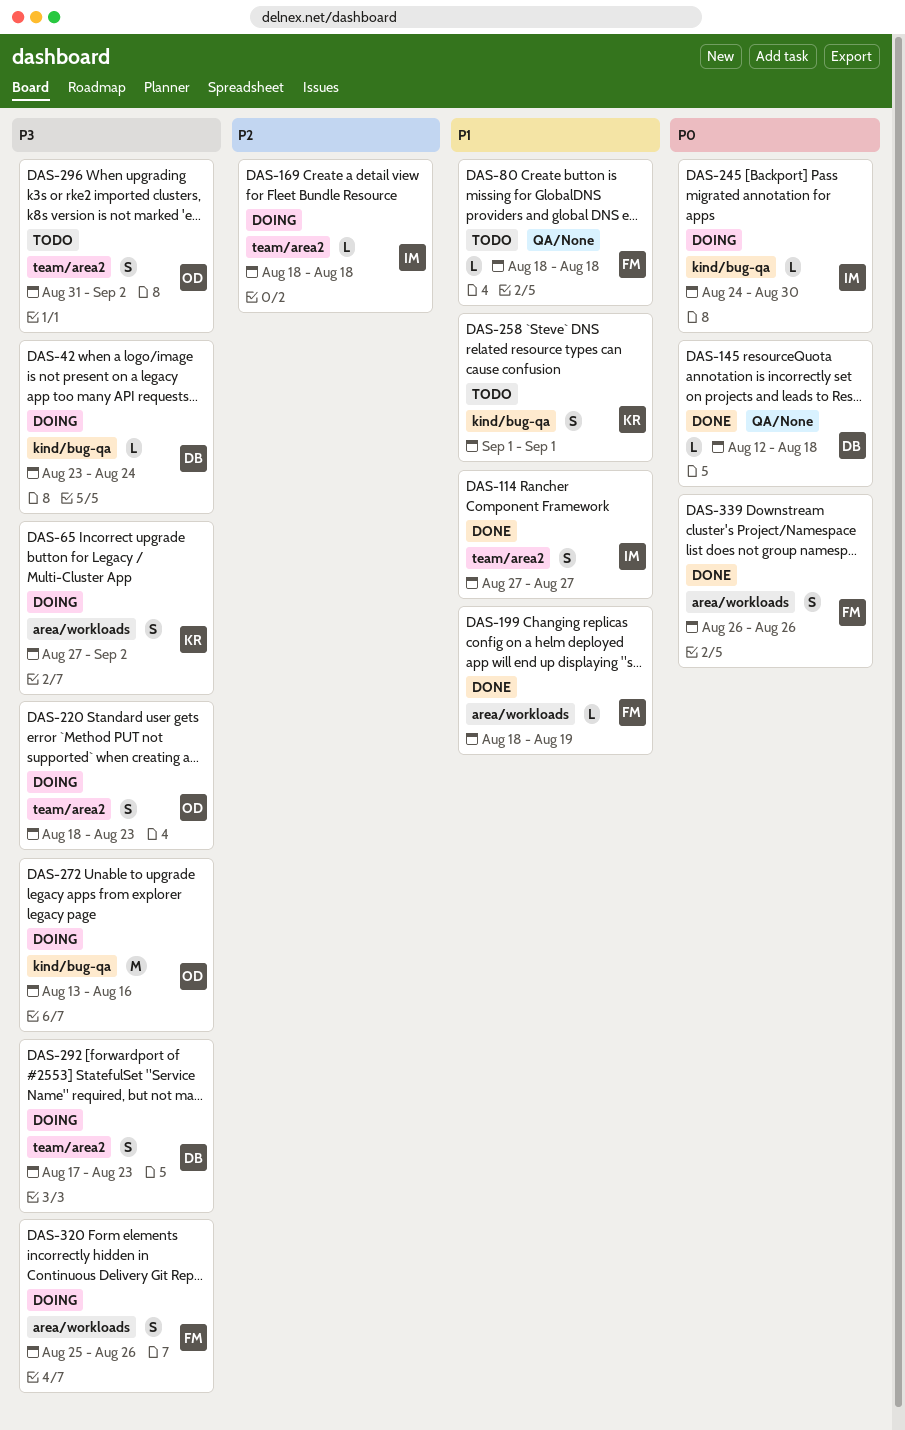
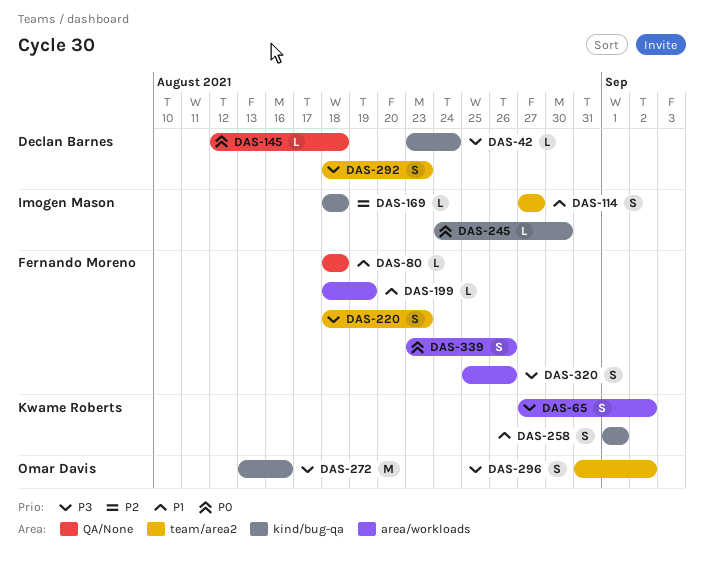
DAS-169, label: team/area2 -> kind/bug-qa
DAS-220, owner: Omar Davis -> Fernando Moreno
DAS-292, start: Aug 17 -> Aug 18
DAS-339, start: Aug 26 -> Aug 23

